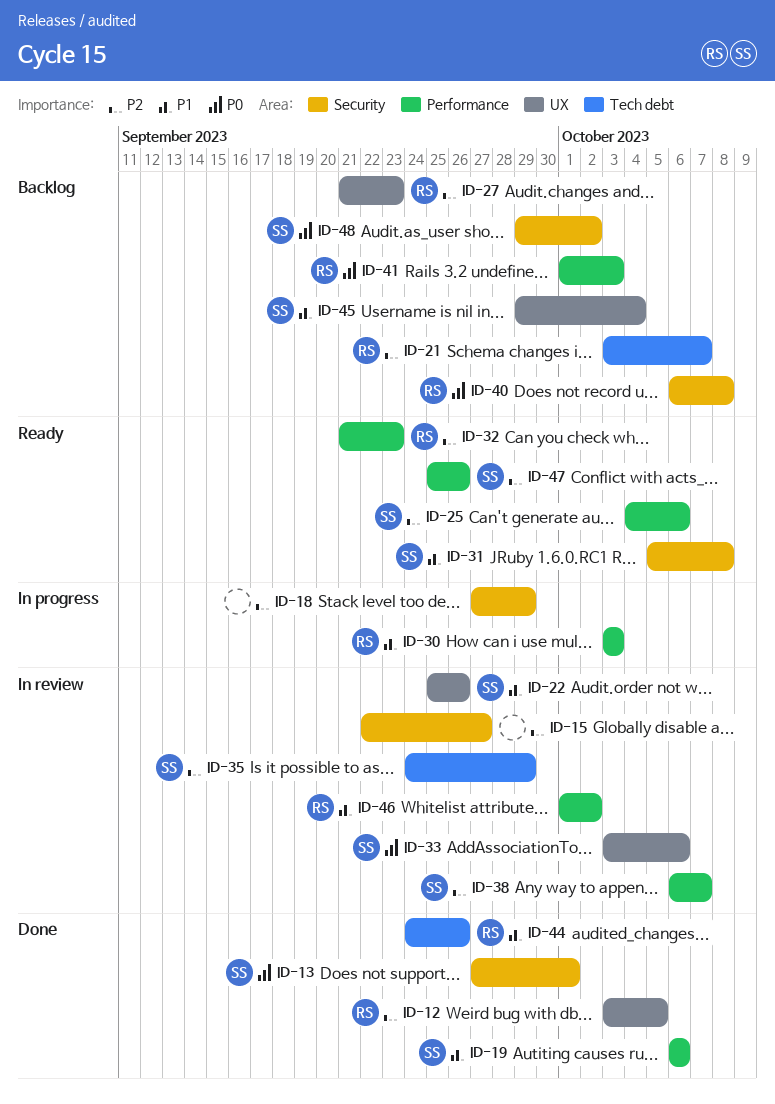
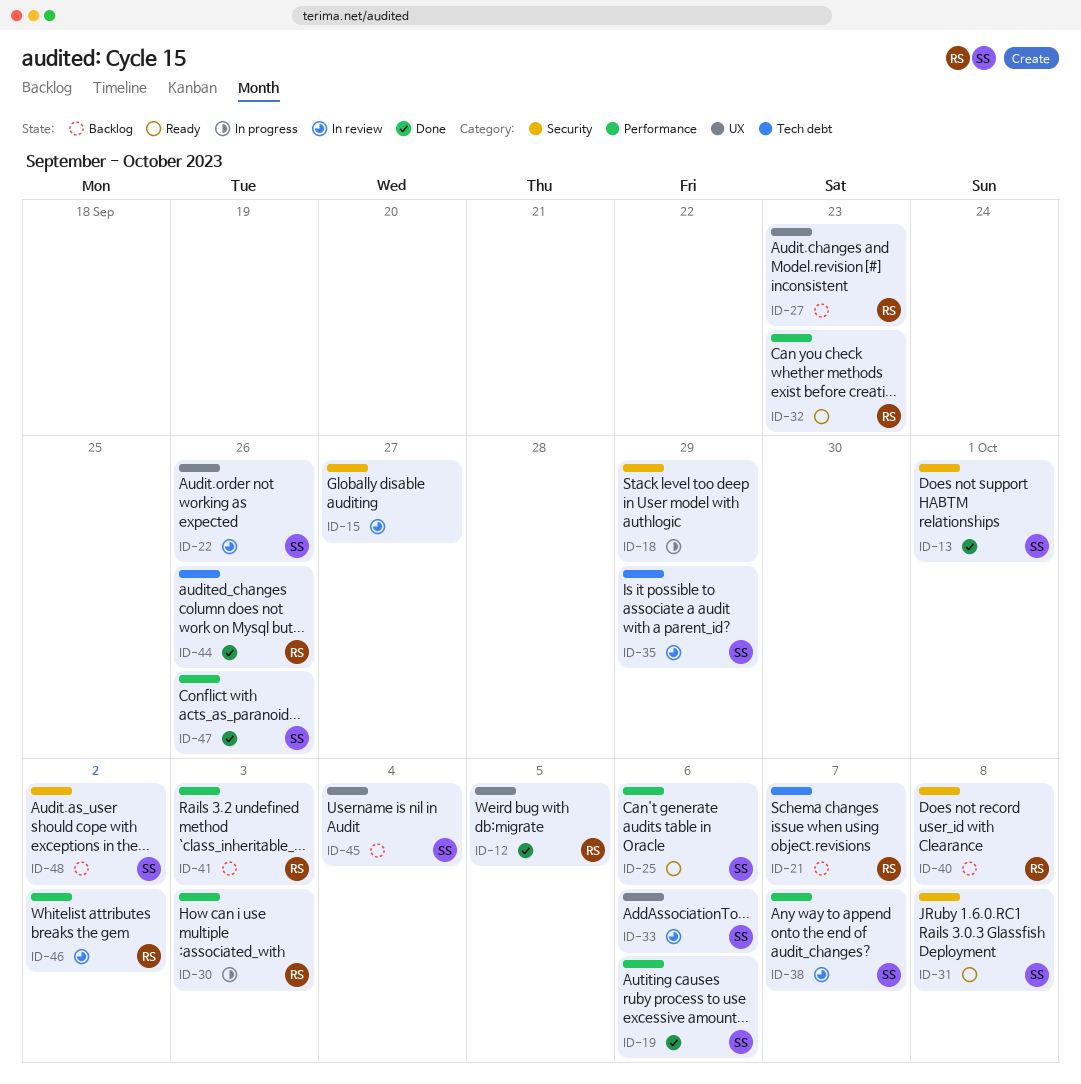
ID-47, status: Ready -> Done

